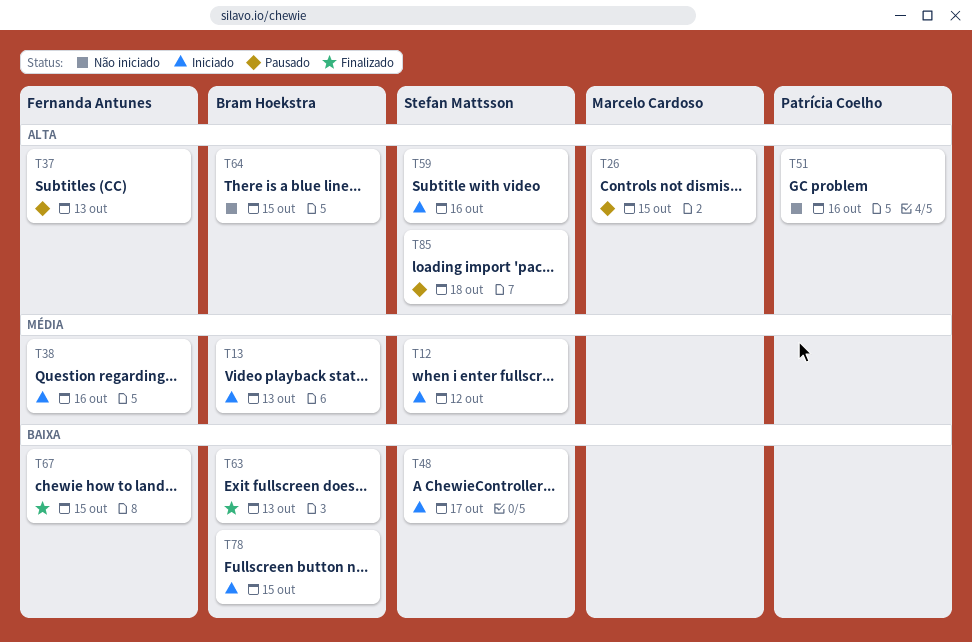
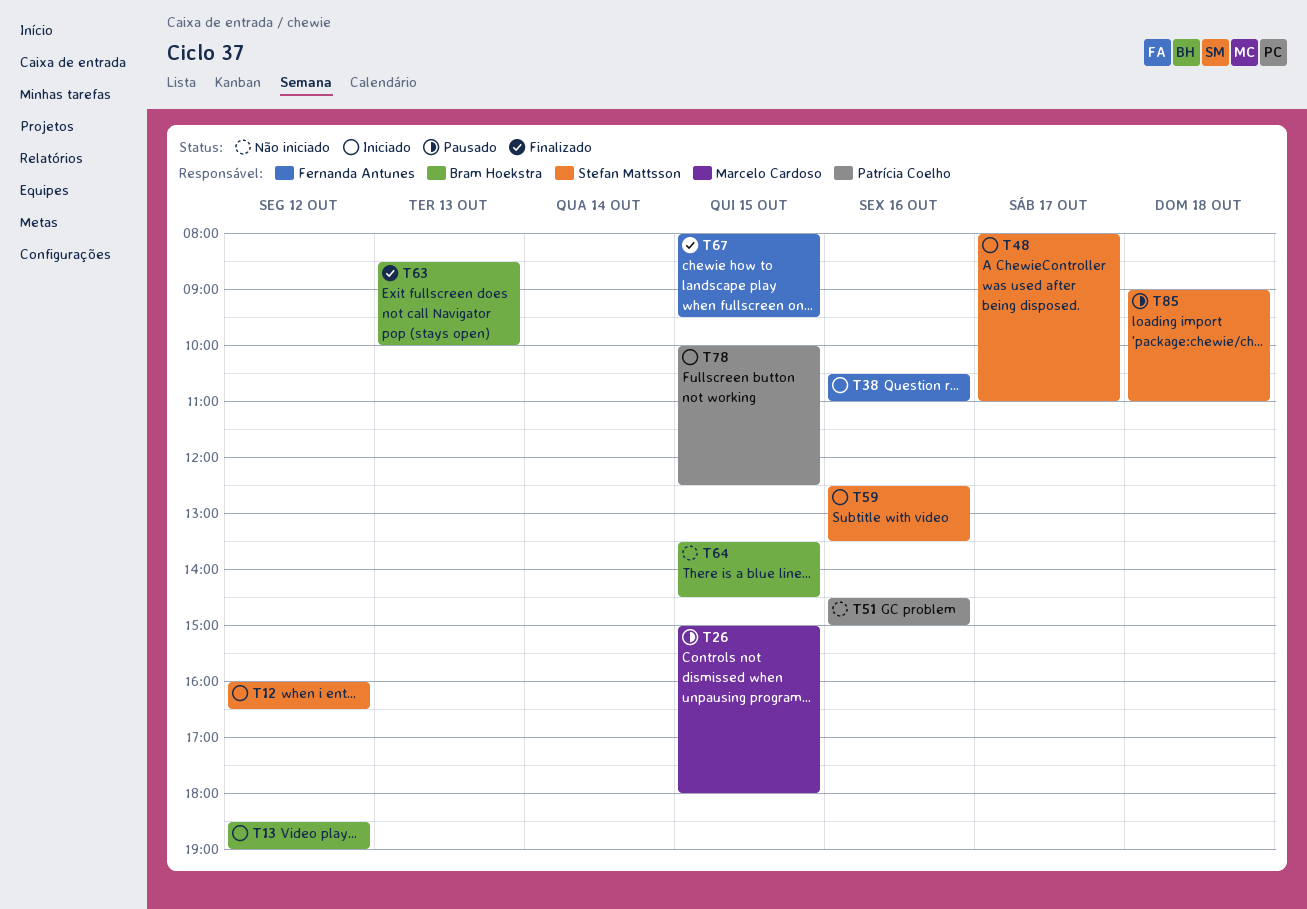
T13, day: Oct 13 -> Oct 12
T37: present -> none
T78, owner: Bram Hoekstra -> Patrícia Coelho

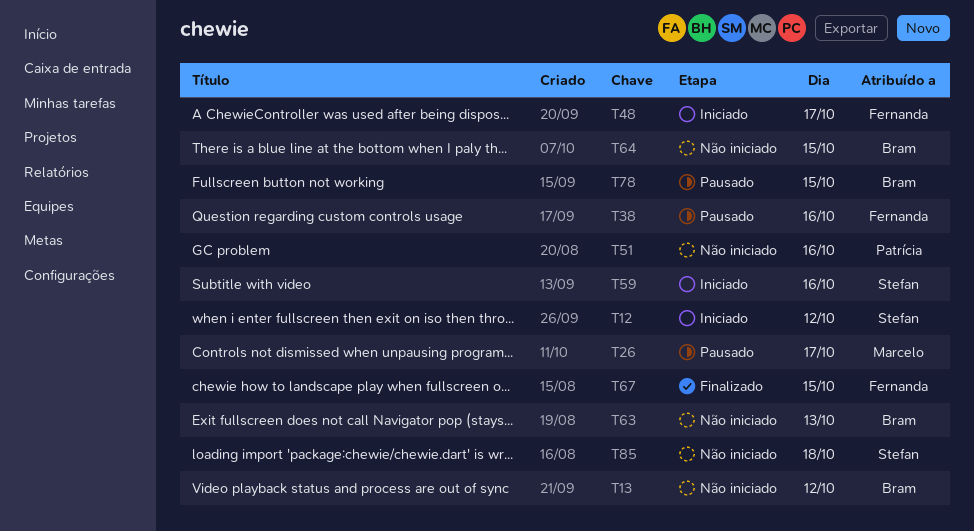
T13, status: Iniciado -> Não iniciado
T26, day: Oct 15 -> Oct 17
T38, status: Iniciado -> Pausado
T48, owner: Stefan Mattsson -> Fernanda Antunes
T63, status: Finalizado -> Não iniciado
T78, status: Iniciado -> Pausado
T78, owner: Patrícia Coelho -> Bram Hoekstra
T85, status: Pausado -> Não iniciado

